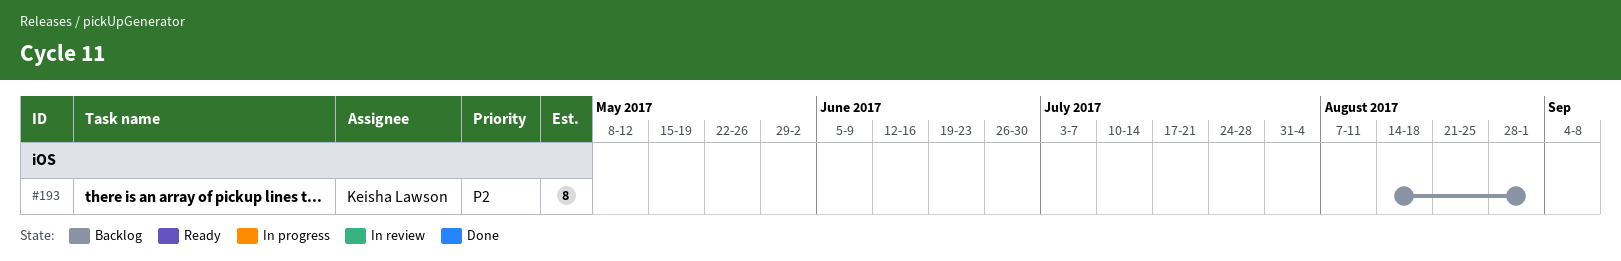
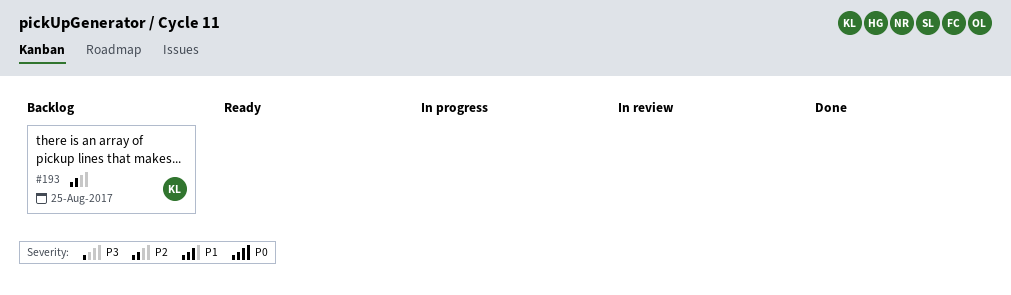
#193, due: Sep 1 -> Aug 25

